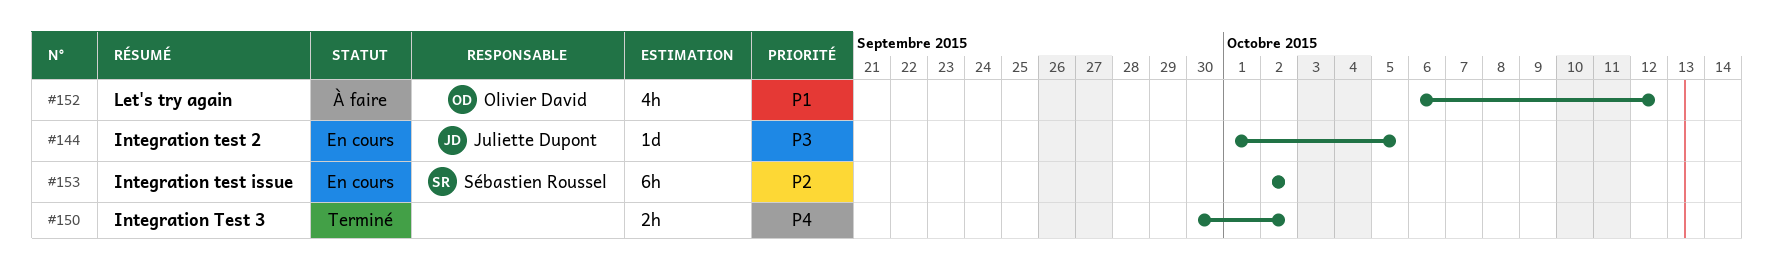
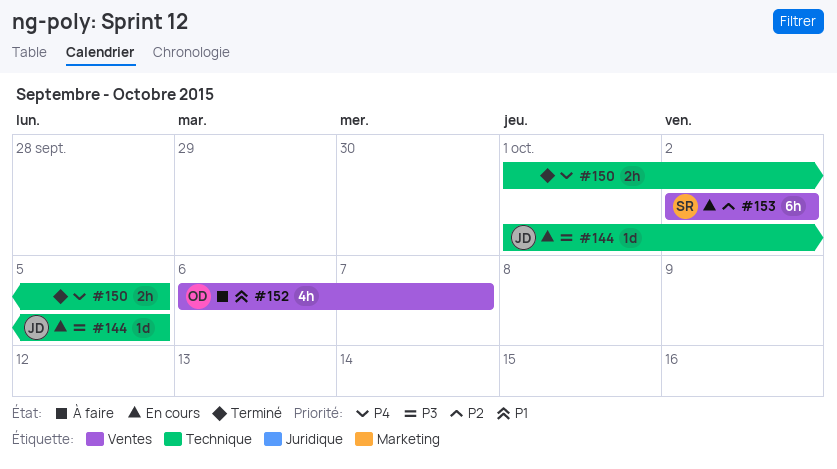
#150, start: Sep 30 -> Oct 1
#150, due: Oct 2 -> Oct 5
#152, due: Oct 12 -> Oct 7

